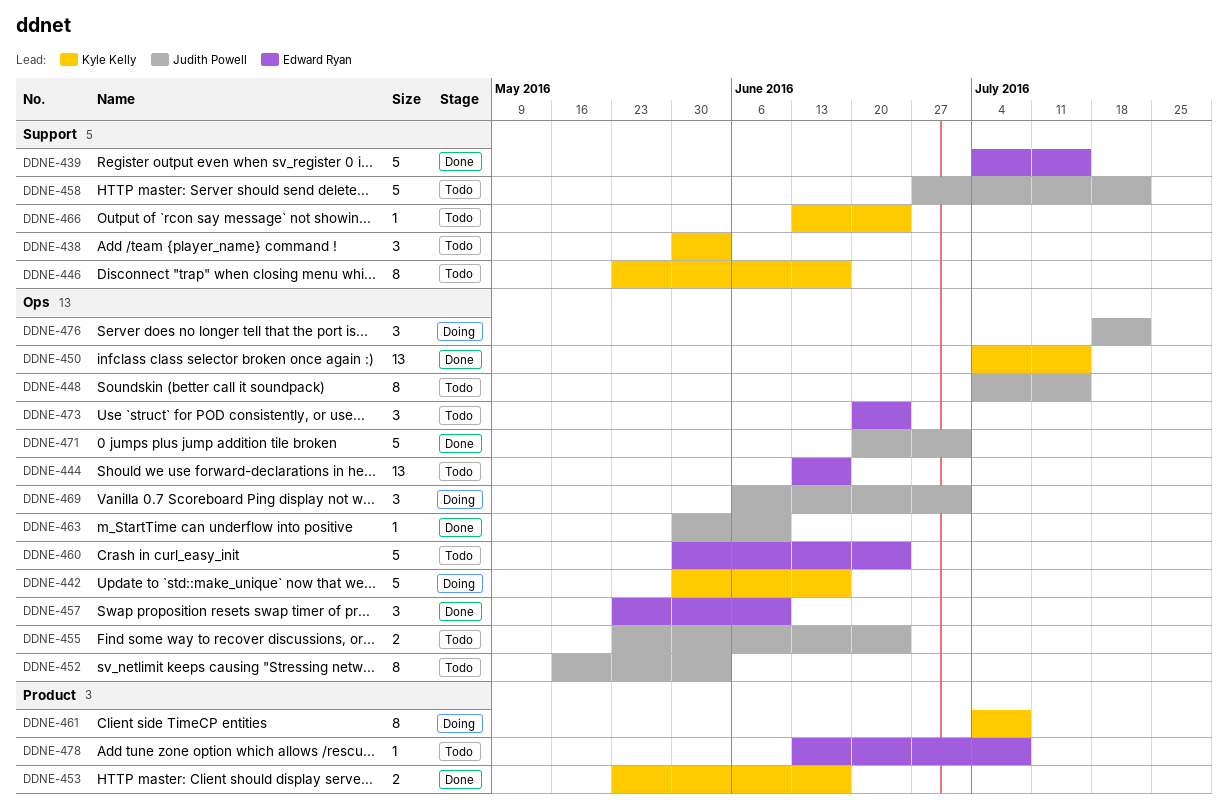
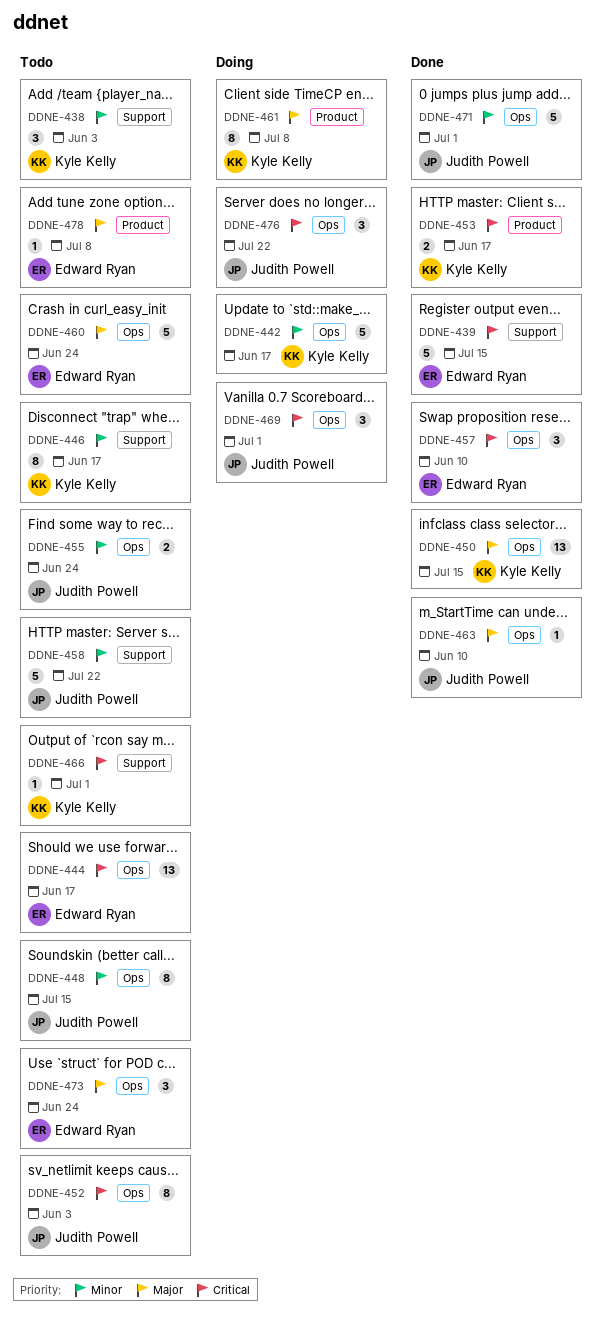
DDNE-466, due: Jun 24 -> Jul 1

